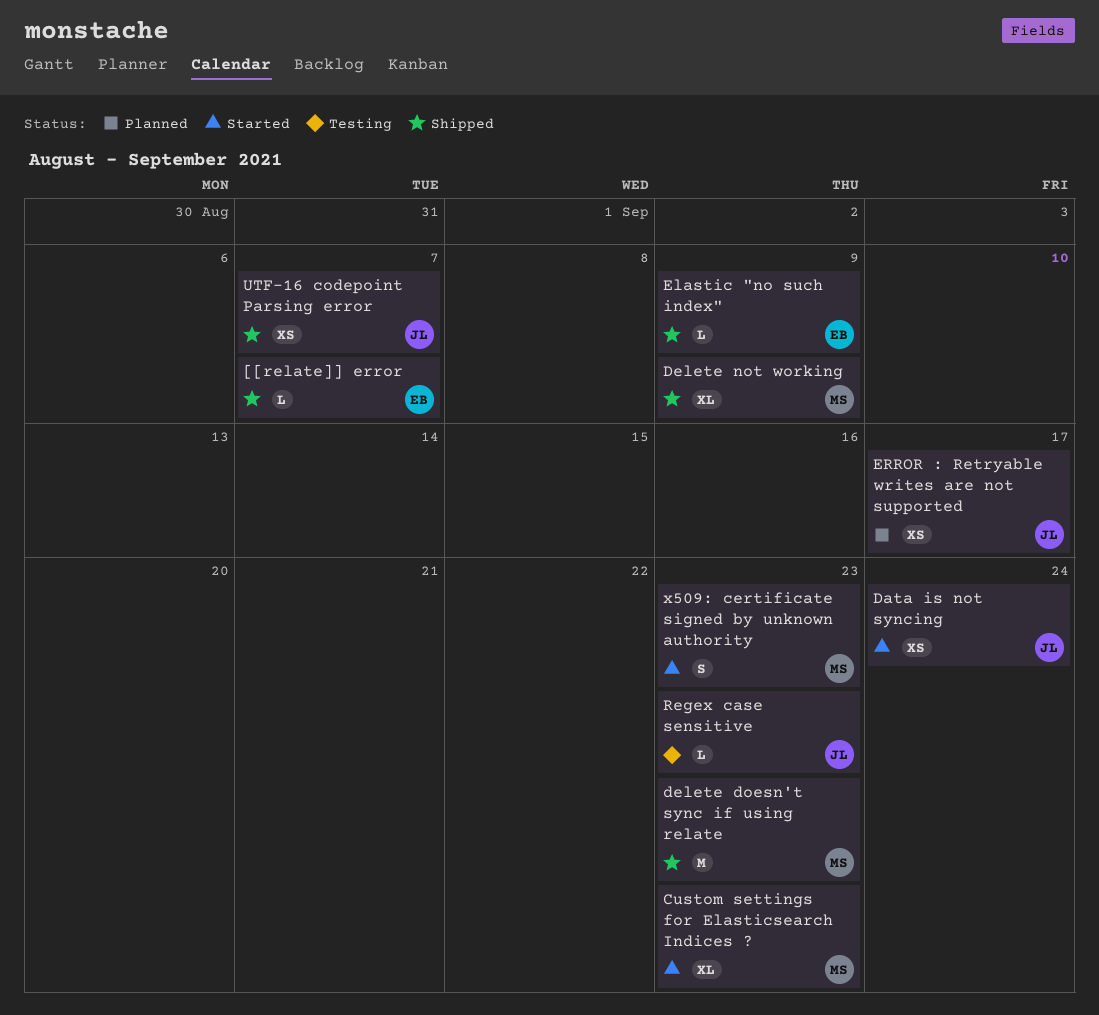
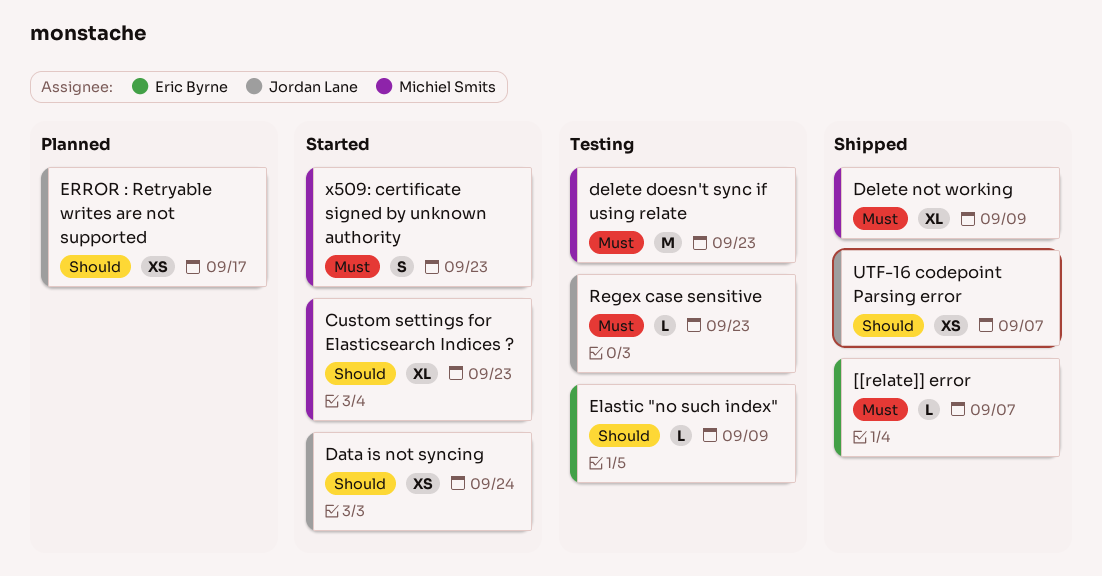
delete doesn't sync if using relate, status: Shipped -> Testing
Elastic "no such index", status: Shipped -> Testing

